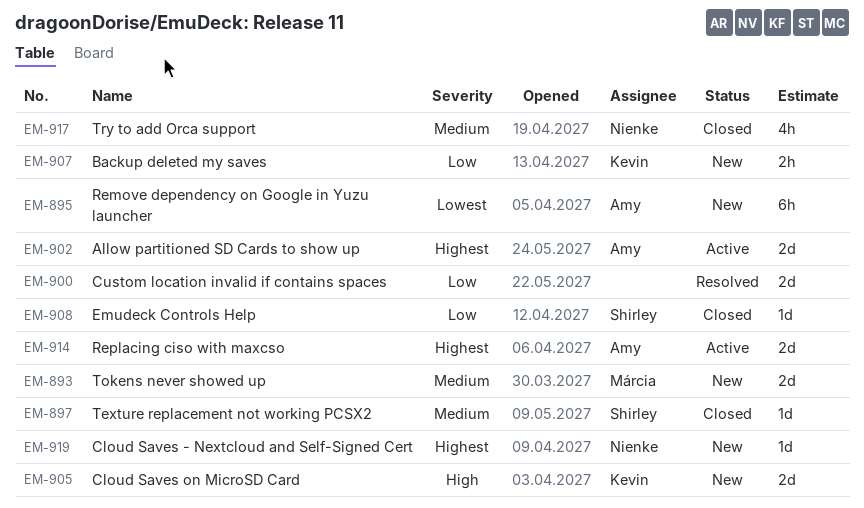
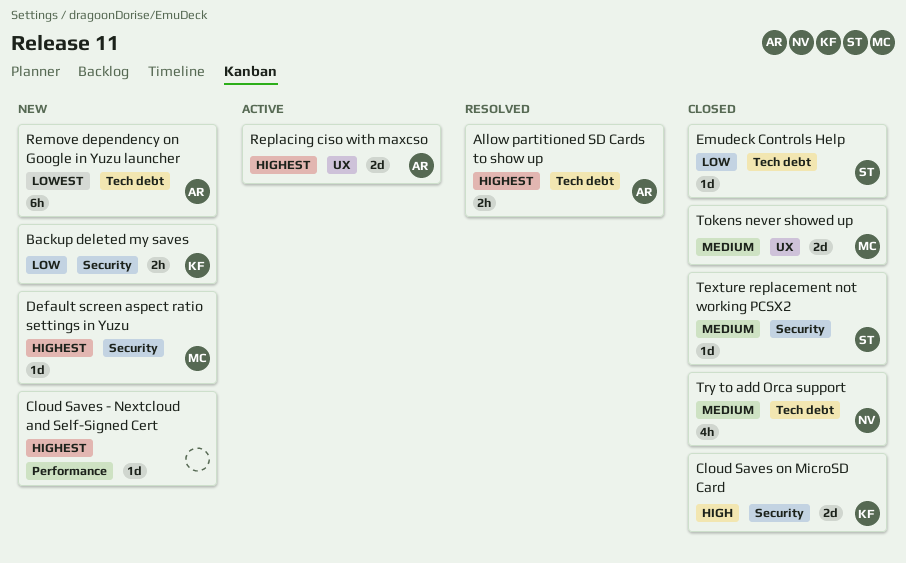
Allow partitioned SD Cards to show up, status: Active -> Resolved
Allow partitioned SD Cards to show up, estimate: 2d -> 2h
Cloud Saves - Nextcloud and Self-Signed Cert, owner: Nienke -> none
Cloud Saves on MicroSD Card, status: New -> Closed
Custom location invalid if contains spaces: present -> none
Default screen aspect ratio settings in Yuzu: none -> present
Tokens never showed up, status: New -> Closed

